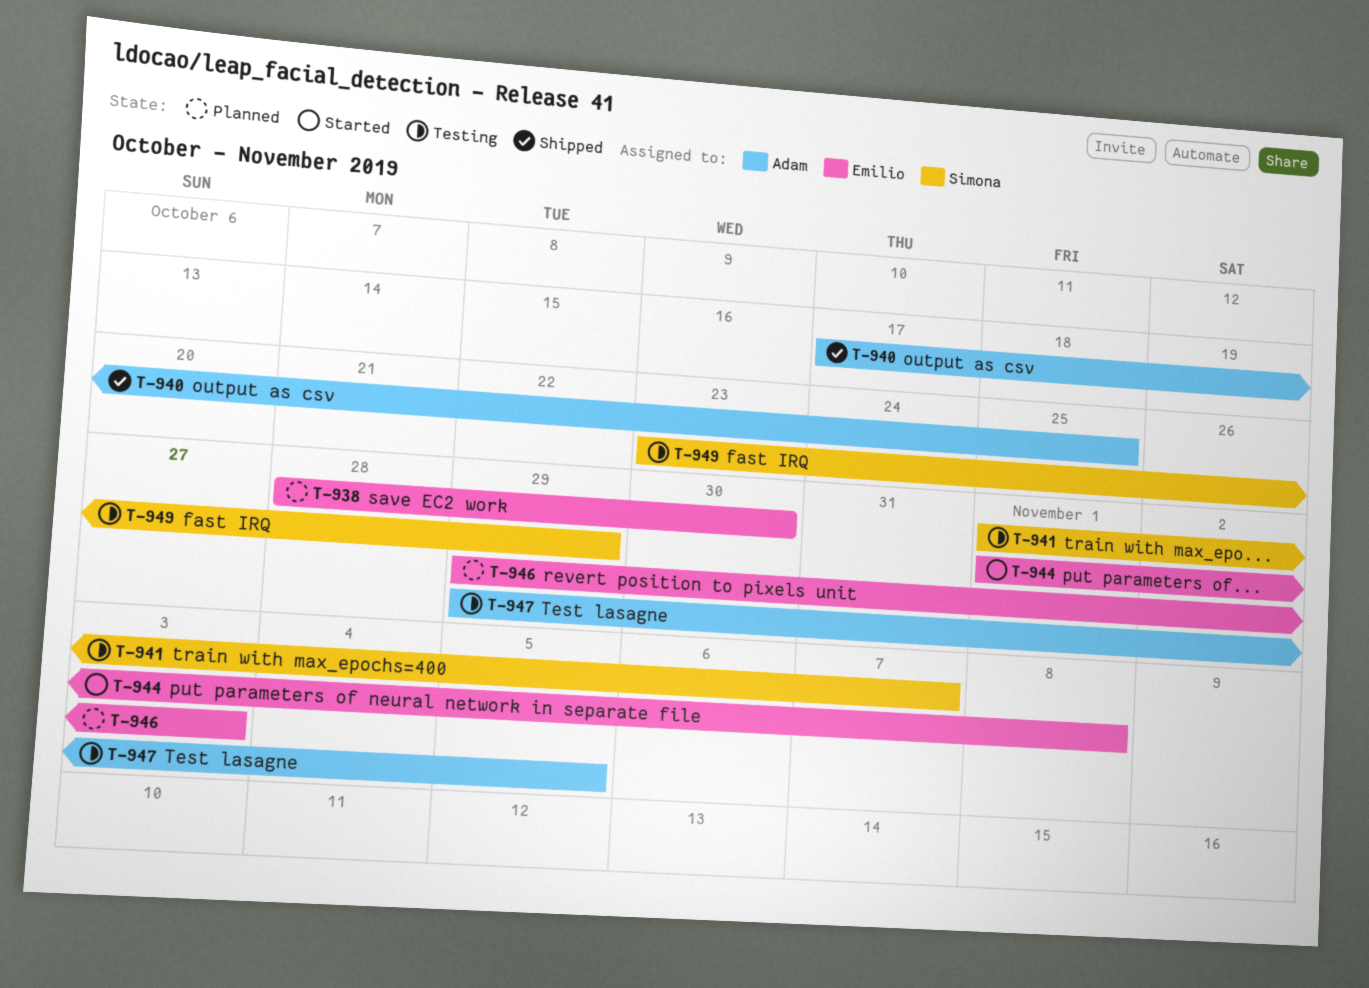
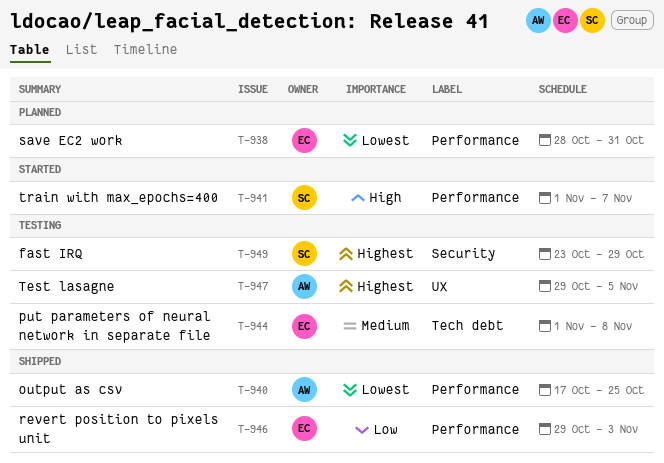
T-938, due: Oct 30 -> Oct 31
T-941, status: Testing -> Started
T-944, status: Started -> Testing
T-946, status: Planned -> Shipped

